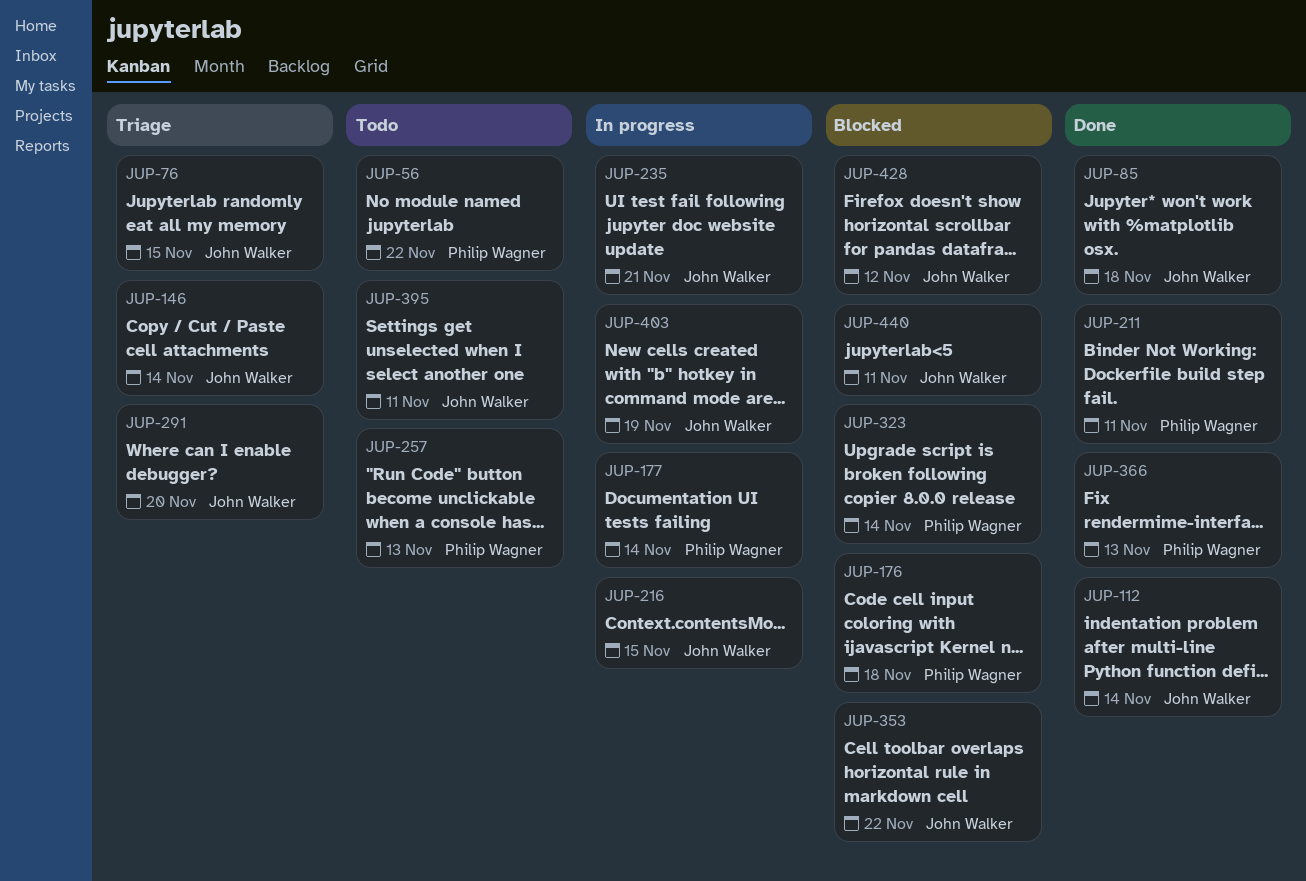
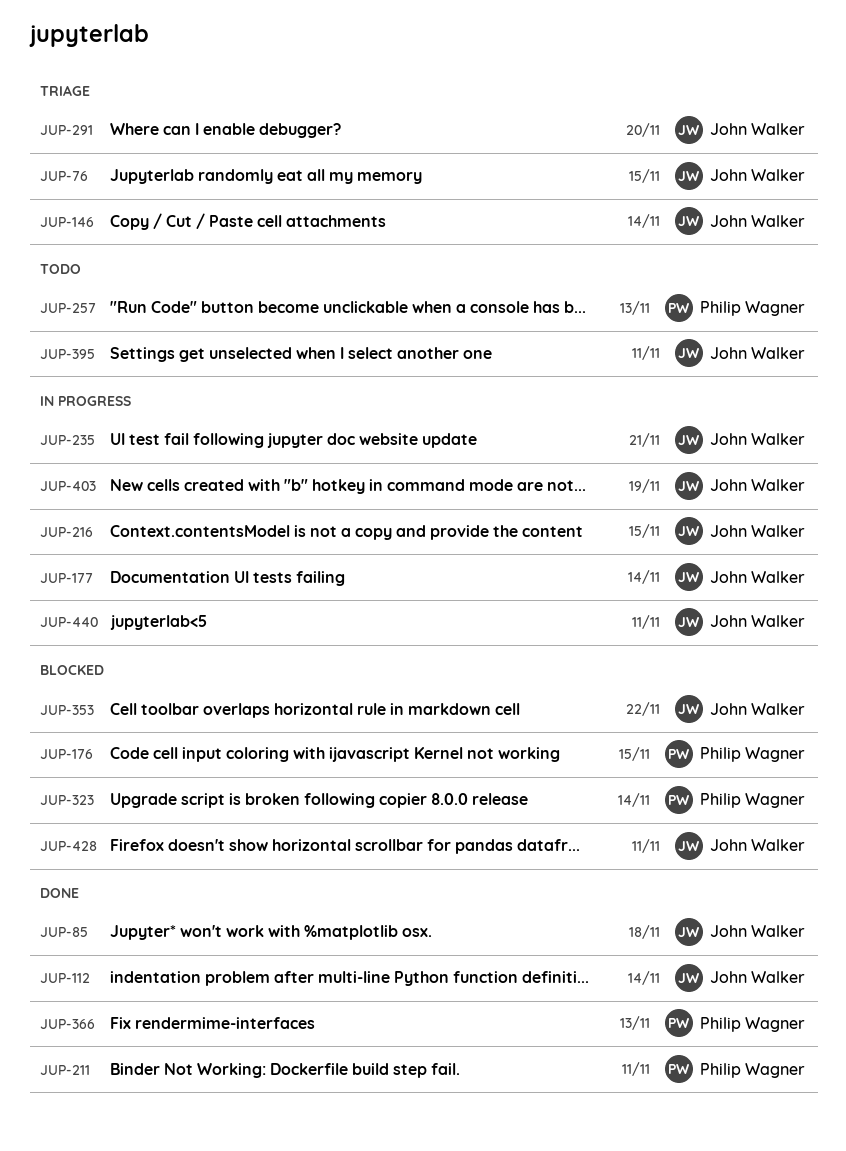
JUP-56: present -> none
JUP-176, due: Nov 18 -> Nov 15
JUP-177, owner: Philip Wagner -> John Walker
JUP-428, due: Nov 12 -> Nov 11
JUP-440, status: Blocked -> In progress

